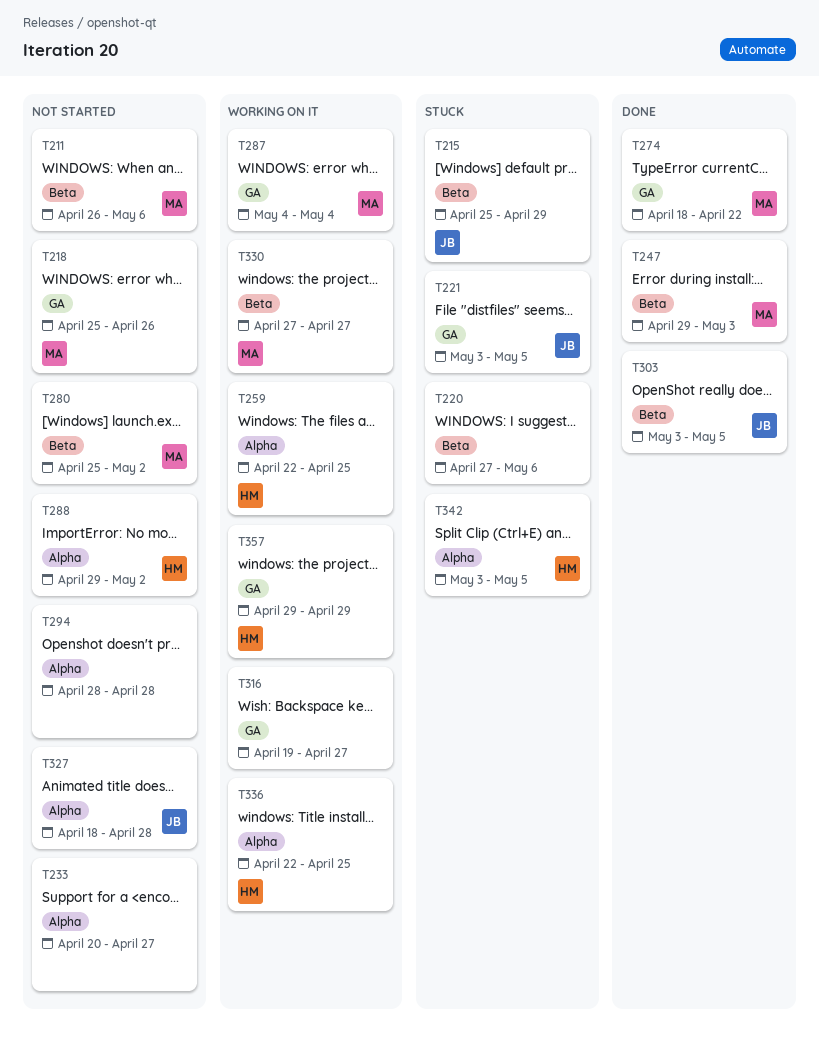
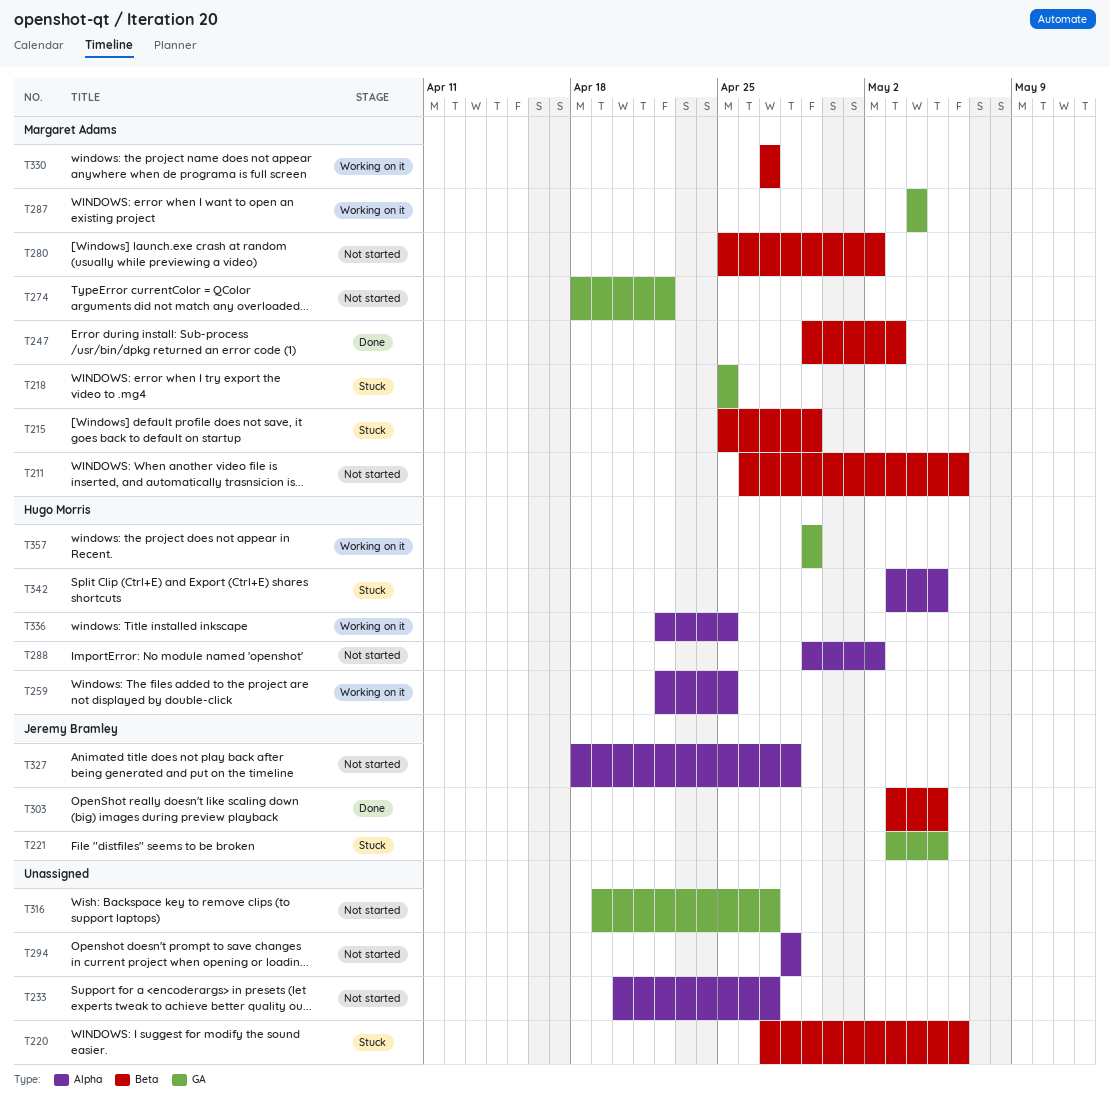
T215, owner: Jeremy Bramley -> Margaret Adams
T218, status: Not started -> Stuck
T218, due: Apr 26 -> Apr 25
T274, status: Done -> Not started
T316, status: Working on it -> Not started

